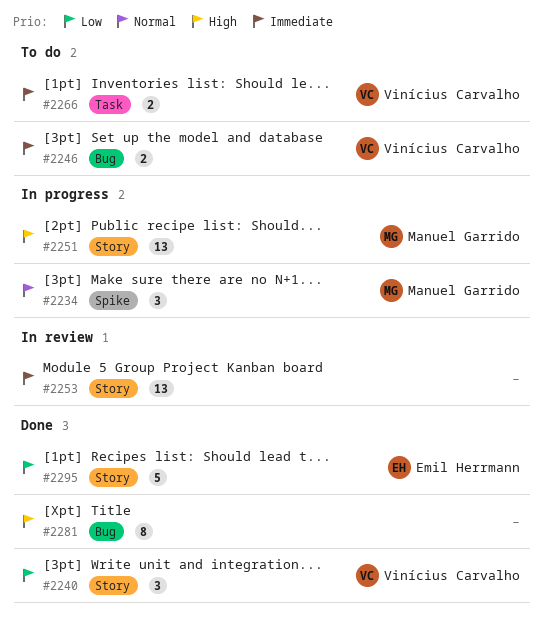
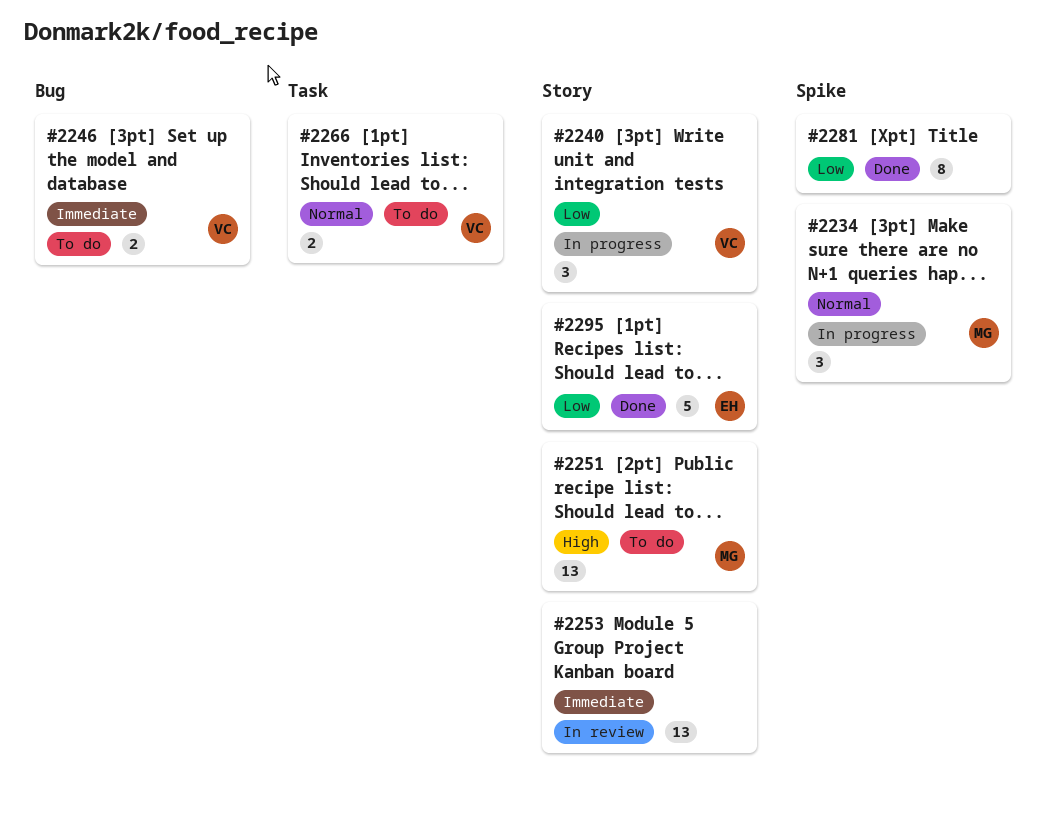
#2240, status: Done -> In progress
#2251, status: In progress -> To do
#2266, priority: Immediate -> Normal
#2281, priority: High -> Low
#2281, label: Bug -> Spike

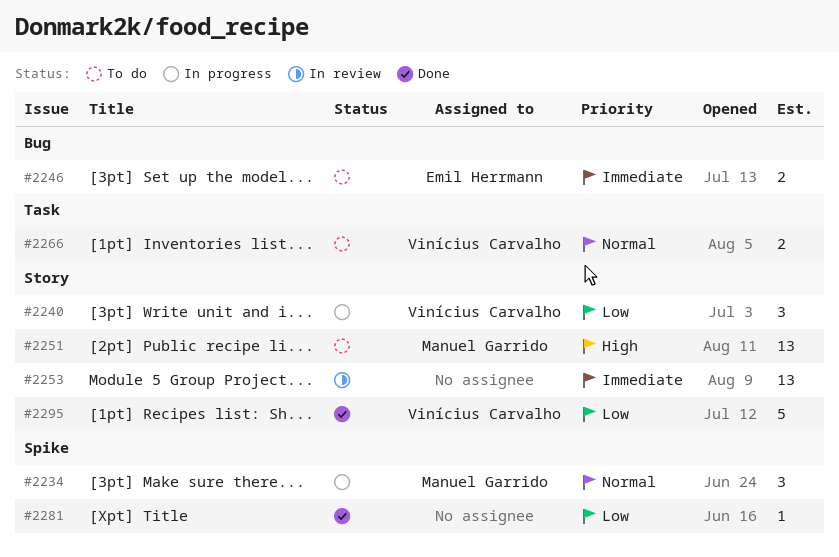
#2246, owner: Vinícius Carvalho -> Emil Herrmann
#2281, estimate: 8 -> 1
#2295, owner: Emil Herrmann -> Vinícius Carvalho

